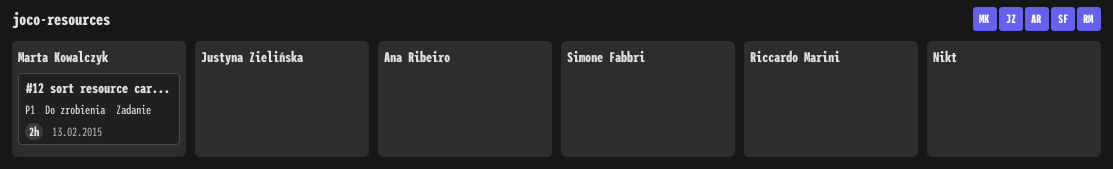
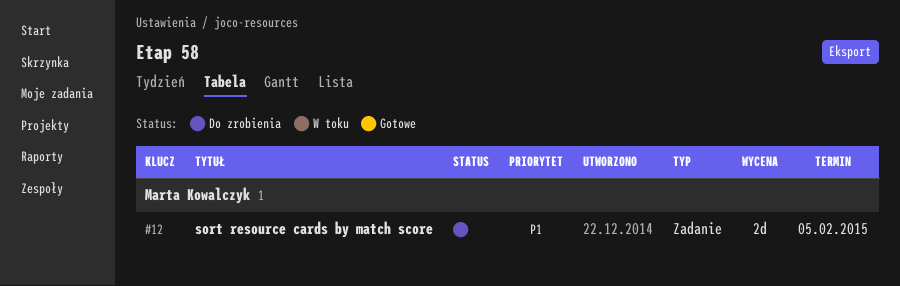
#12, estimate: 2h -> 2d
#12, due: Feb 13 -> Feb 5

